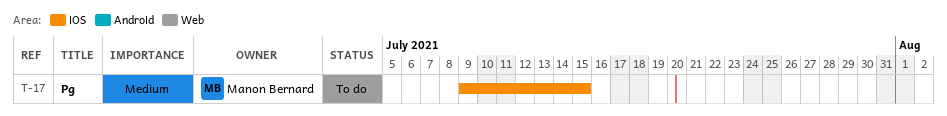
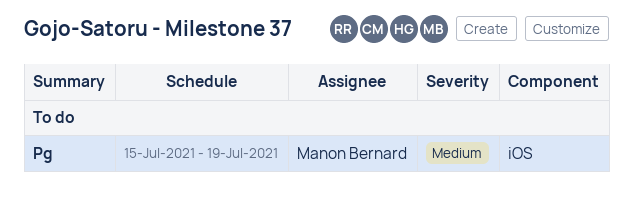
Pg, start: Jul 9 -> Jul 15
Pg, due: Jul 15 -> Jul 19

